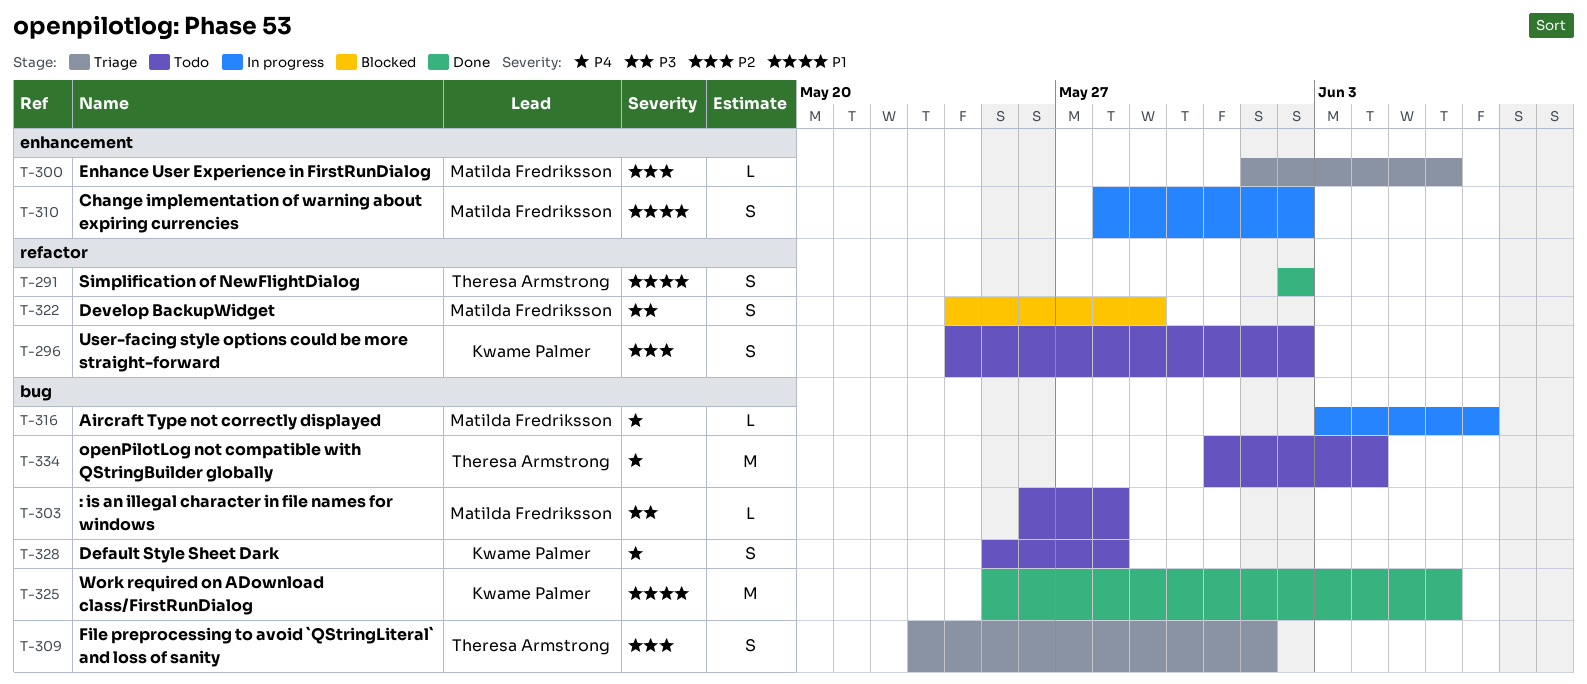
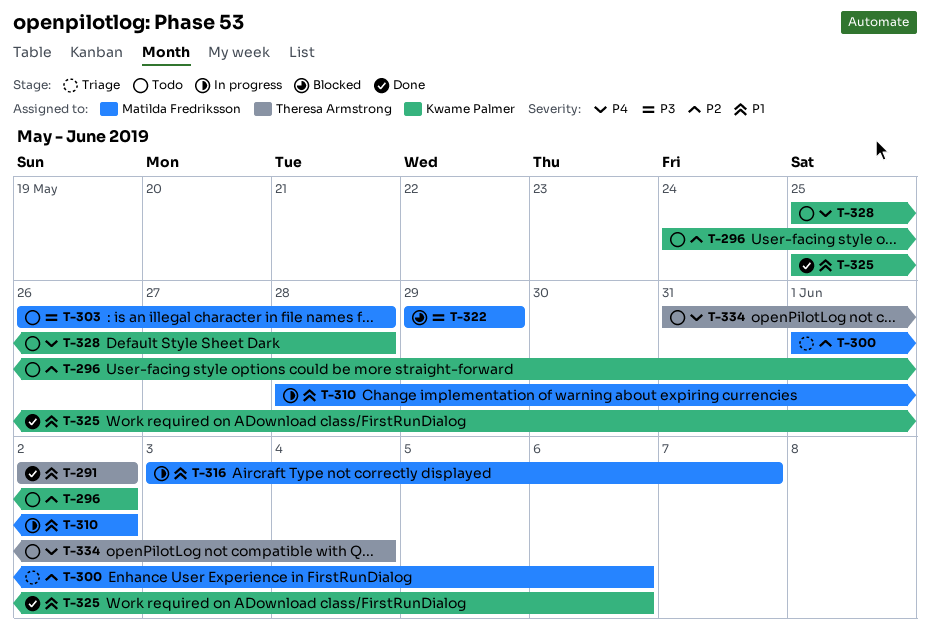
T-309: present -> none
T-316, priority: P4 -> P1
T-322, start: May 24 -> May 29

